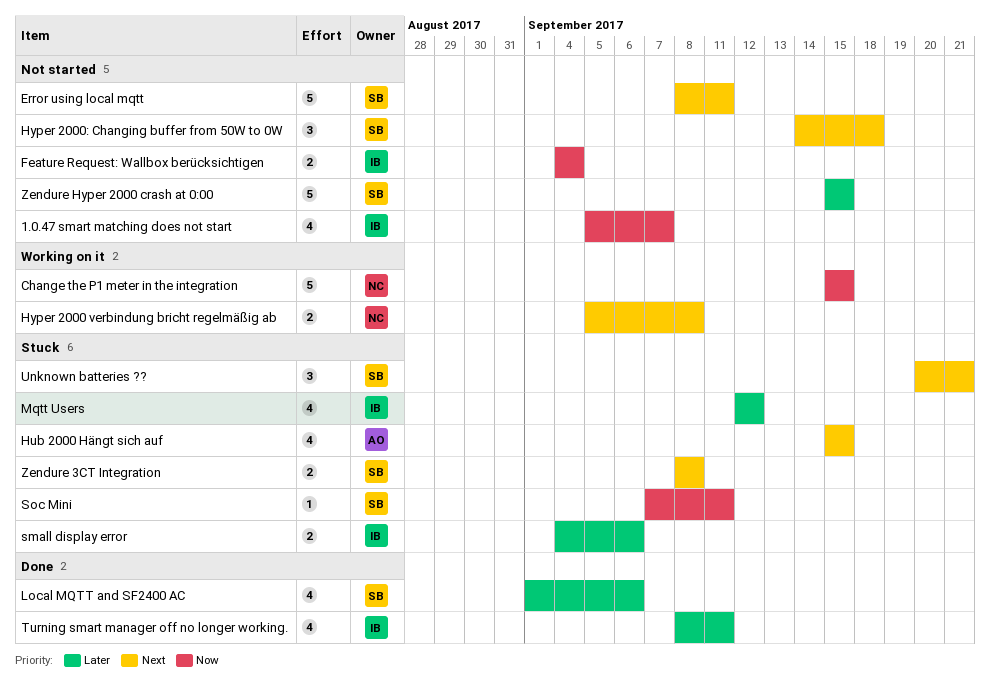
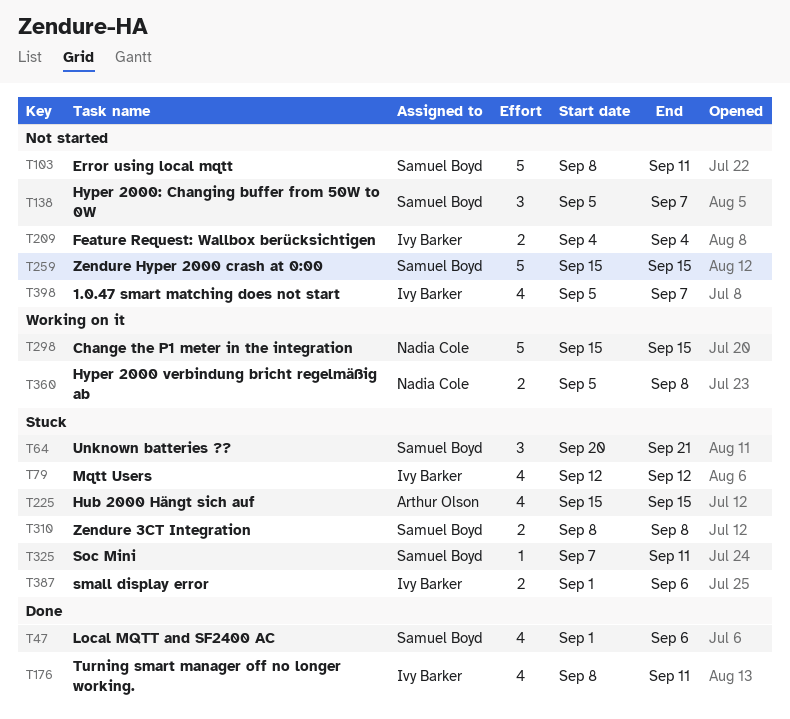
Hyper 2000: Changing buffer from 50W to 0W, start: Sep 14 -> Sep 5
Hyper 2000: Changing buffer from 50W to 0W, due: Sep 18 -> Sep 7
small display error, start: Sep 4 -> Sep 1

